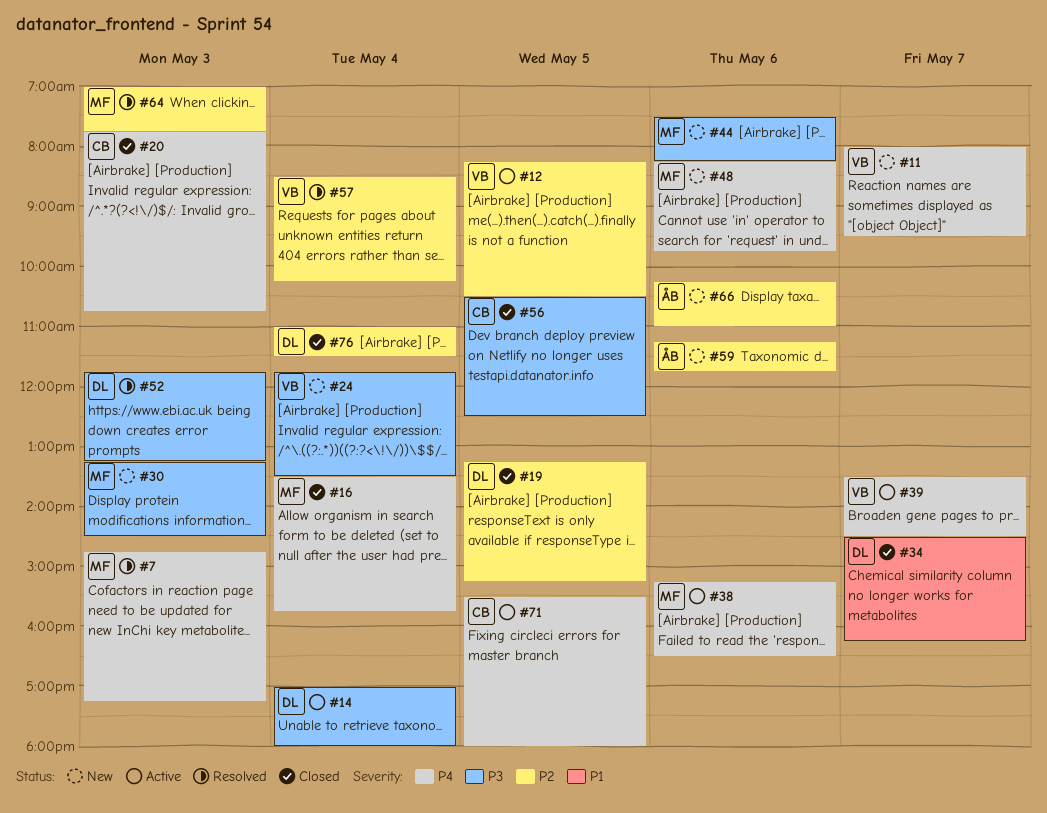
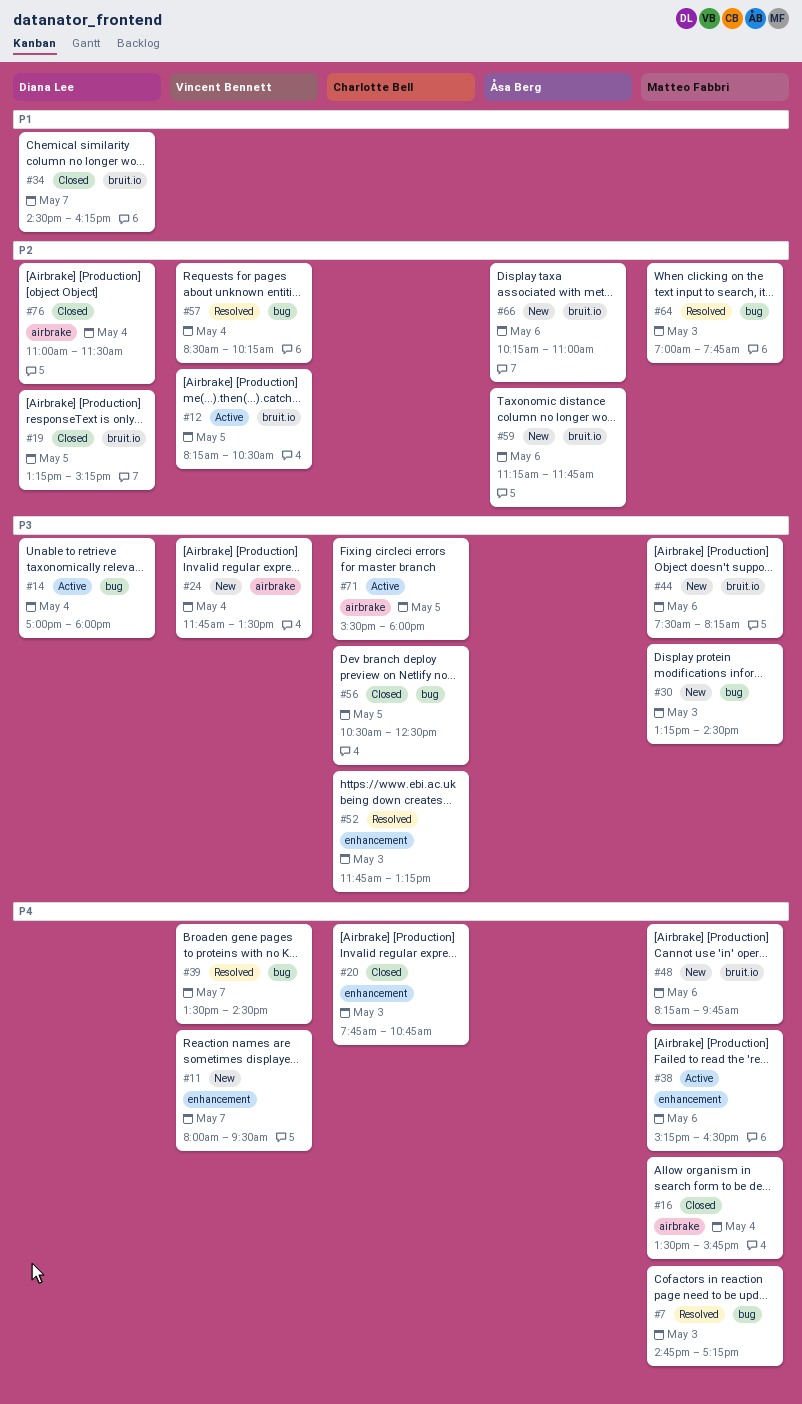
#39, status: Active -> Resolved
#52, owner: Diana Lee -> Charlotte Bell
#71, priority: P4 -> P3

